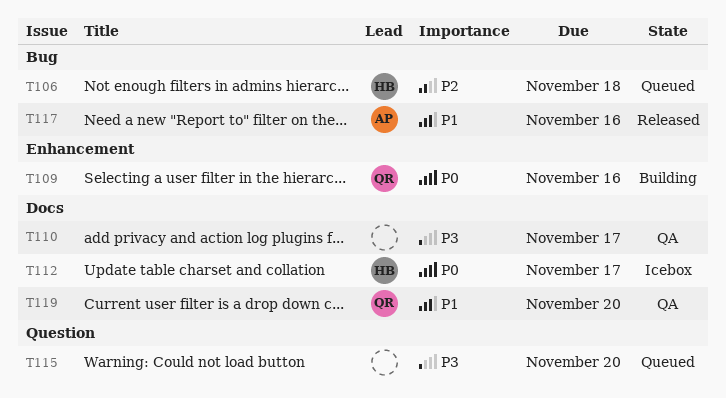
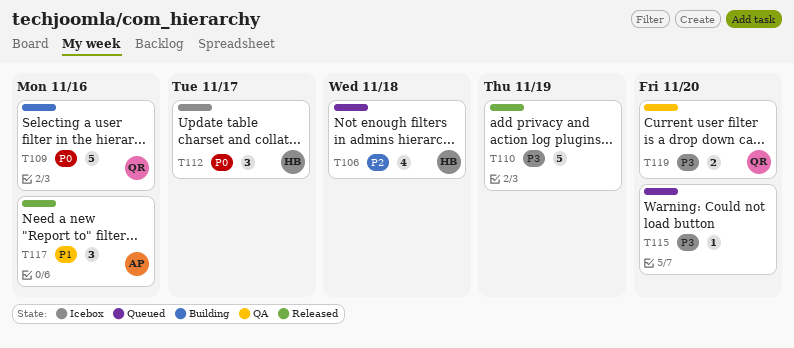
T110, status: QA -> Released
T110, due: Nov 17 -> Nov 19
T119, priority: P1 -> P3

